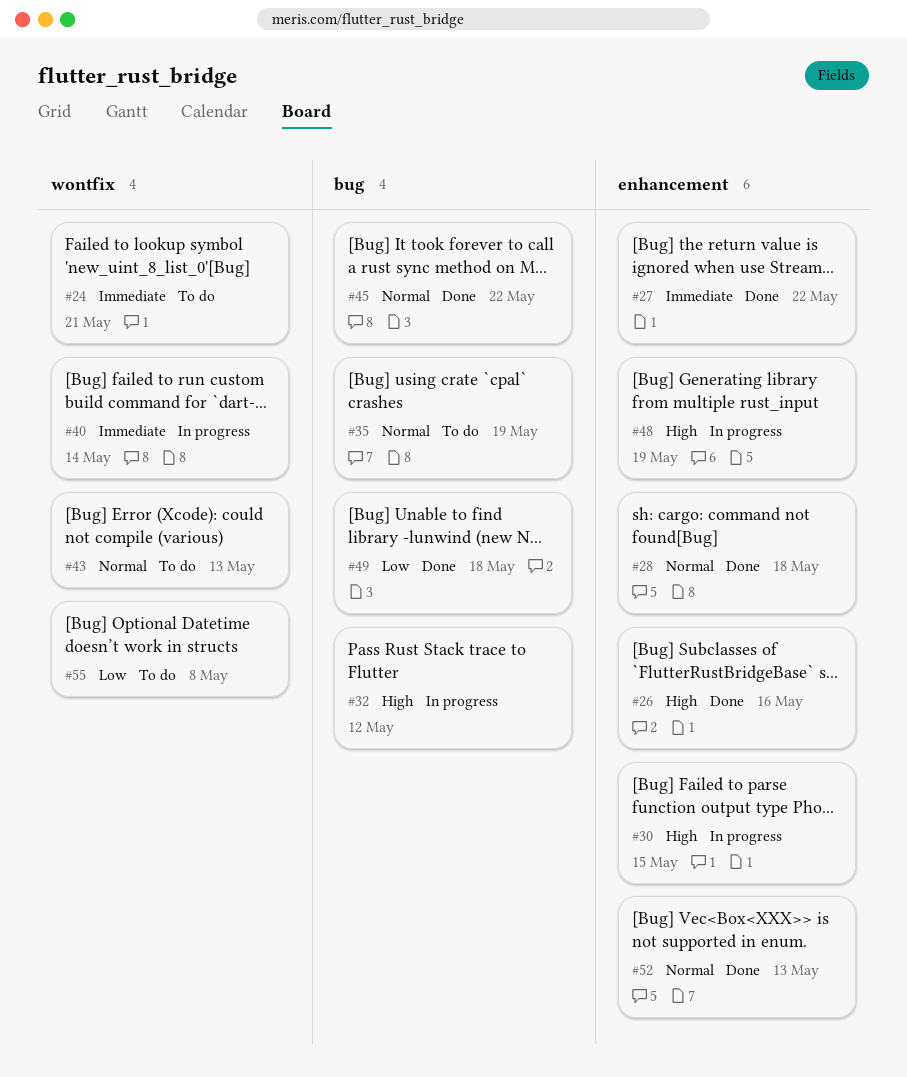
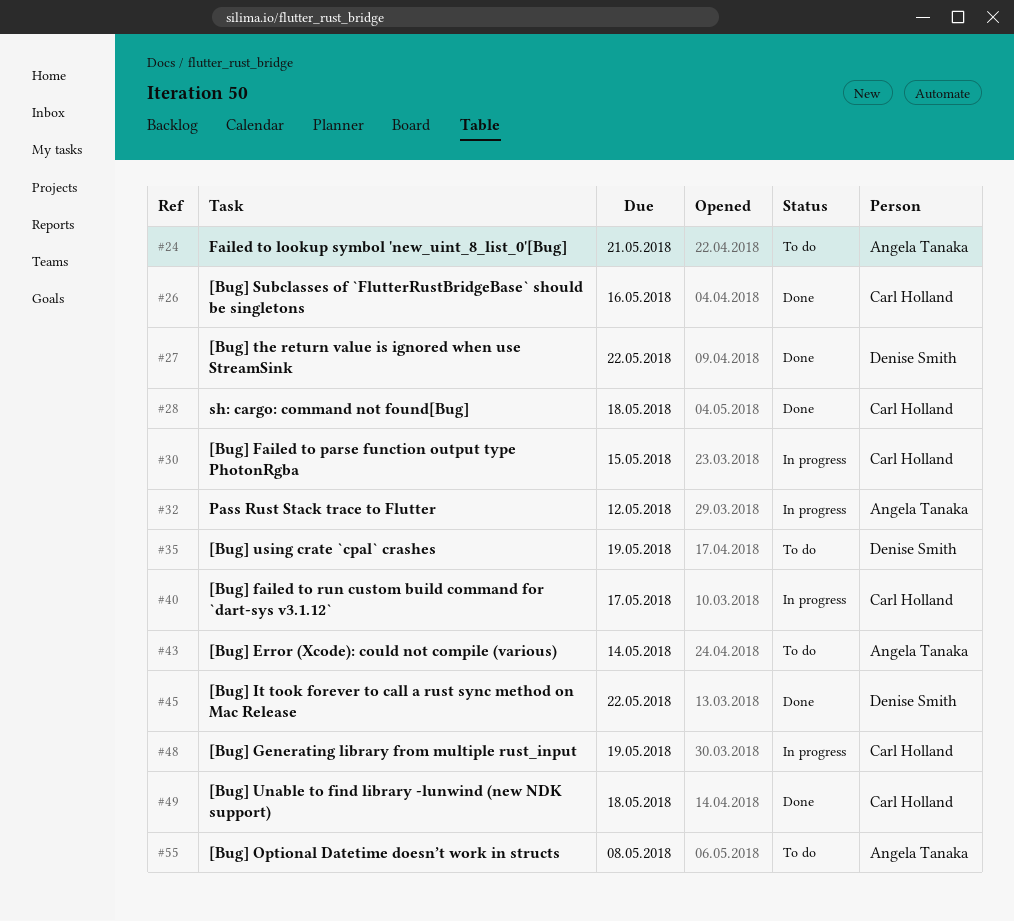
#40, due: May 14 -> May 17
#43, due: May 13 -> May 14
#52: present -> none

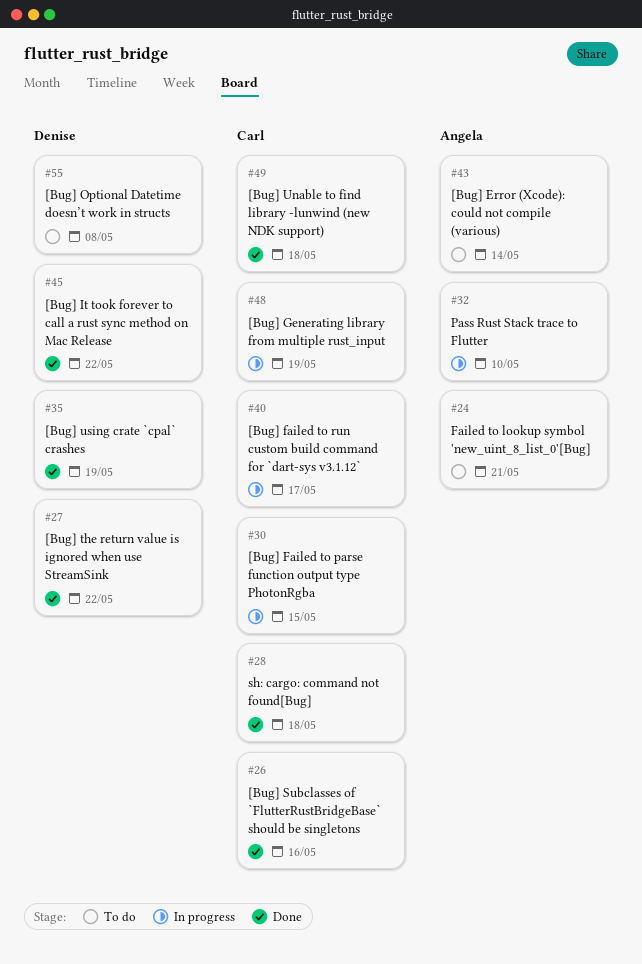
#32, due: May 12 -> May 10
#35, status: To do -> Done
#55, owner: Angela Tanaka -> Denise Smith

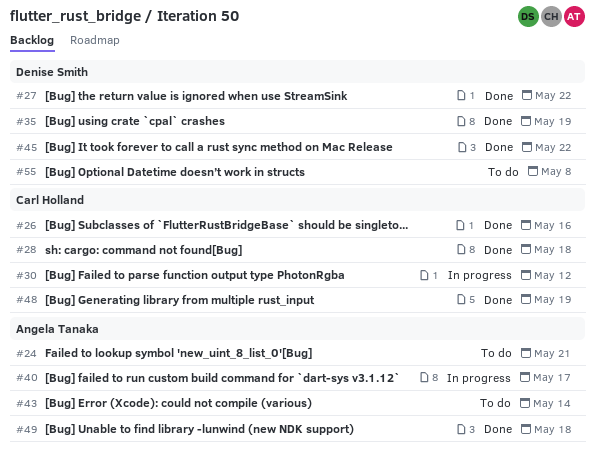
#30, due: May 15 -> May 12
#32: present -> none
#40, owner: Carl Holland -> Angela Tanaka
#48, status: In progress -> Done
#49, owner: Carl Holland -> Angela Tanaka

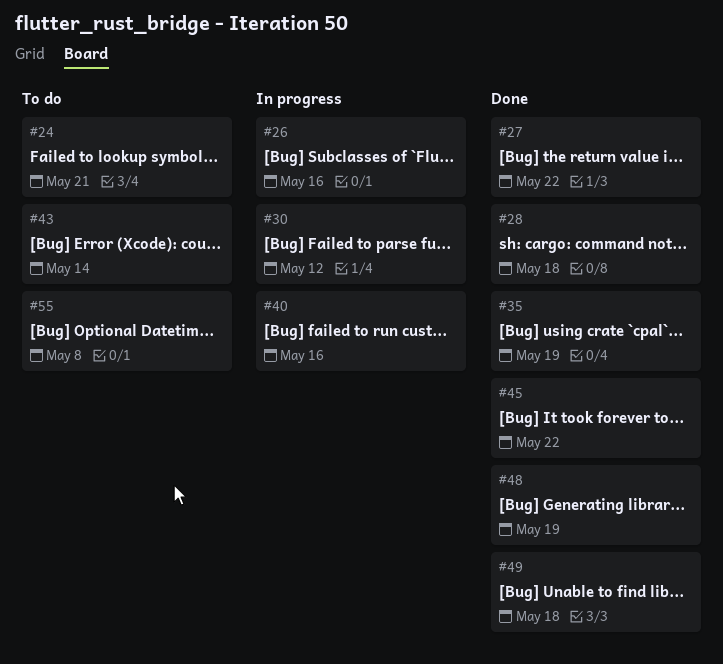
#26, status: Done -> In progress
#40, due: May 17 -> May 16

